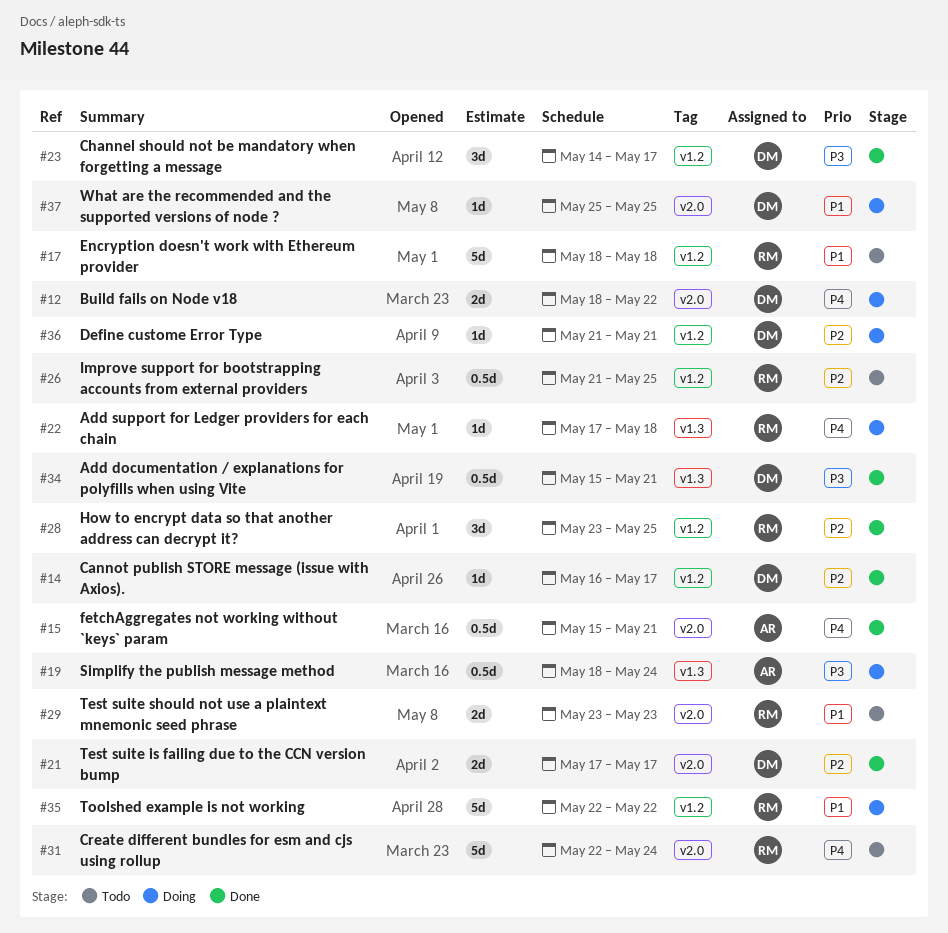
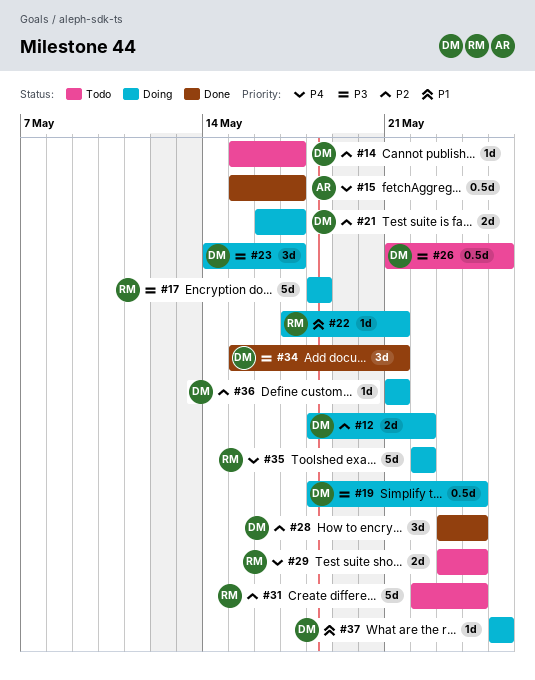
#12, priority: P4 -> P2
#14, status: Done -> Todo
#14, start: May 16 -> May 15
#15, due: May 21 -> May 17
#17, status: Todo -> Doing
#17, priority: P1 -> P3
#19, owner: AR -> DM
#21, status: Done -> Doing
#21, start: May 17 -> May 16
#22, priority: P4 -> P1
#22, due: May 18 -> May 21
#23, status: Done -> Doing
#26, owner: RM -> DM
#26, priority: P2 -> P3
#28, owner: RM -> DM
#28, due: May 25 -> May 24
#29, priority: P1 -> P4
#29, due: May 23 -> May 24
#31, priority: P4 -> P2
#34, estimate: 0.5d -> 3d
#35, priority: P1 -> P4

